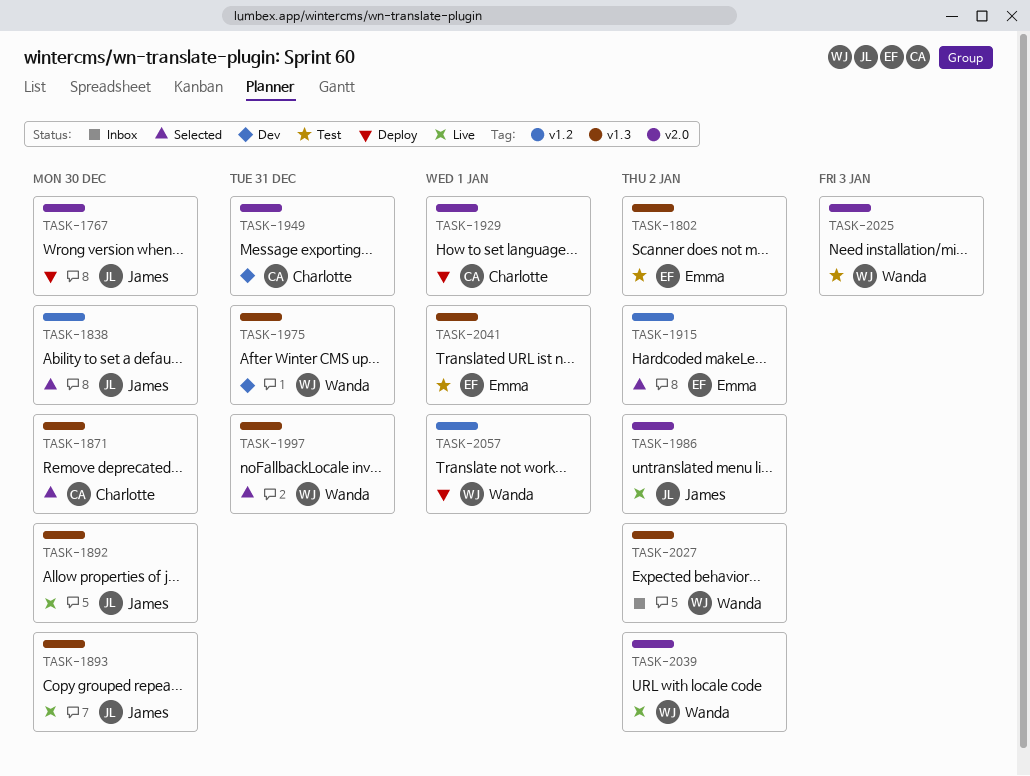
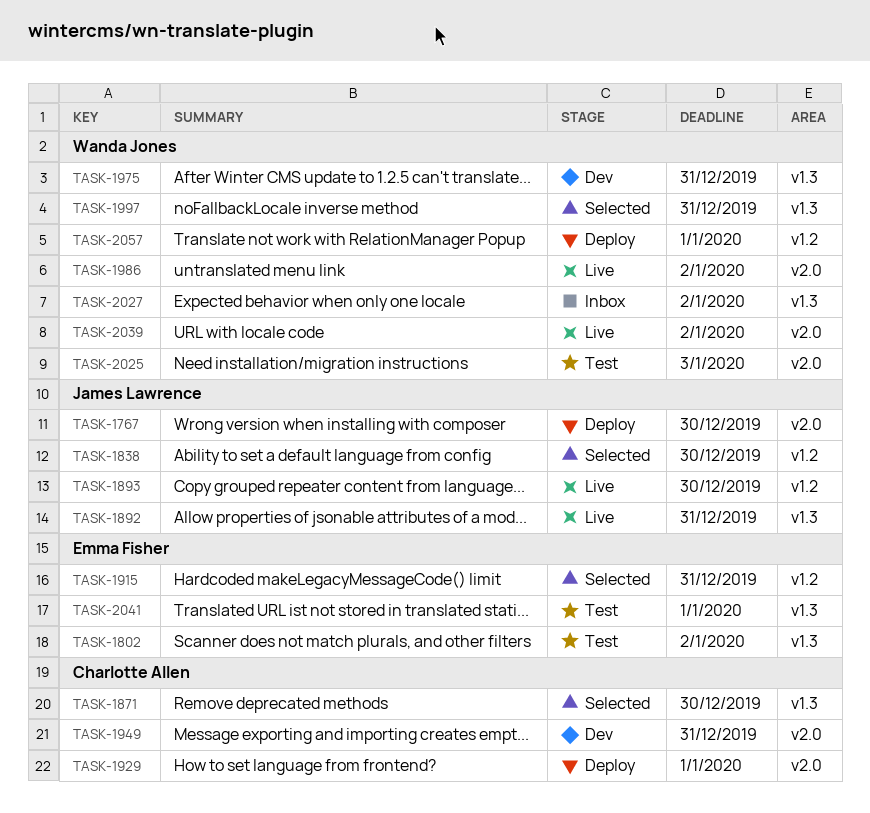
TASK-1892, due: Dec 30 -> Dec 31
TASK-1893, label: v1.3 -> v1.2
TASK-1915, due: Jan 2 -> Dec 31
TASK-1986, owner: James Lawrence -> Wanda Jones

